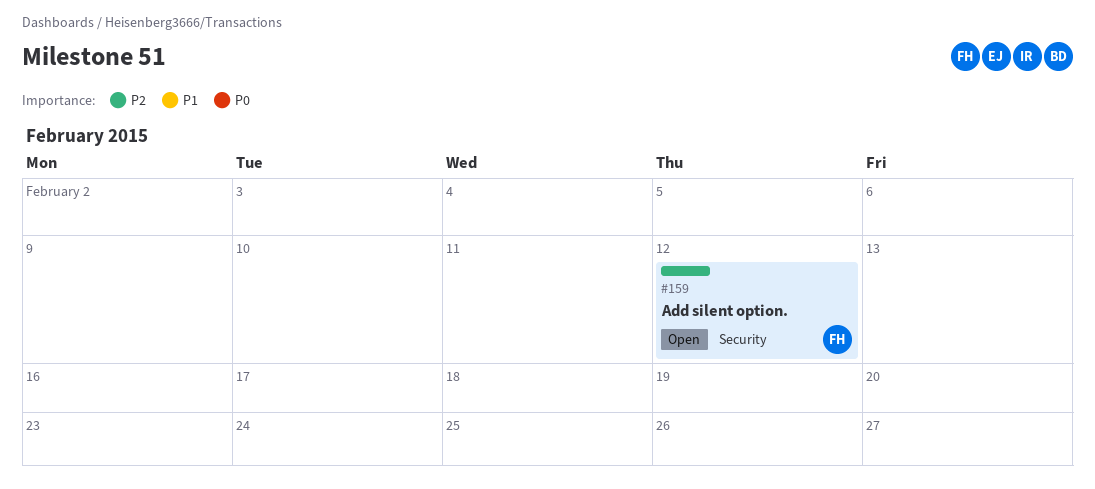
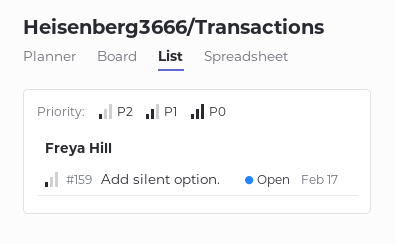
#159, due: Feb 12 -> Feb 17

